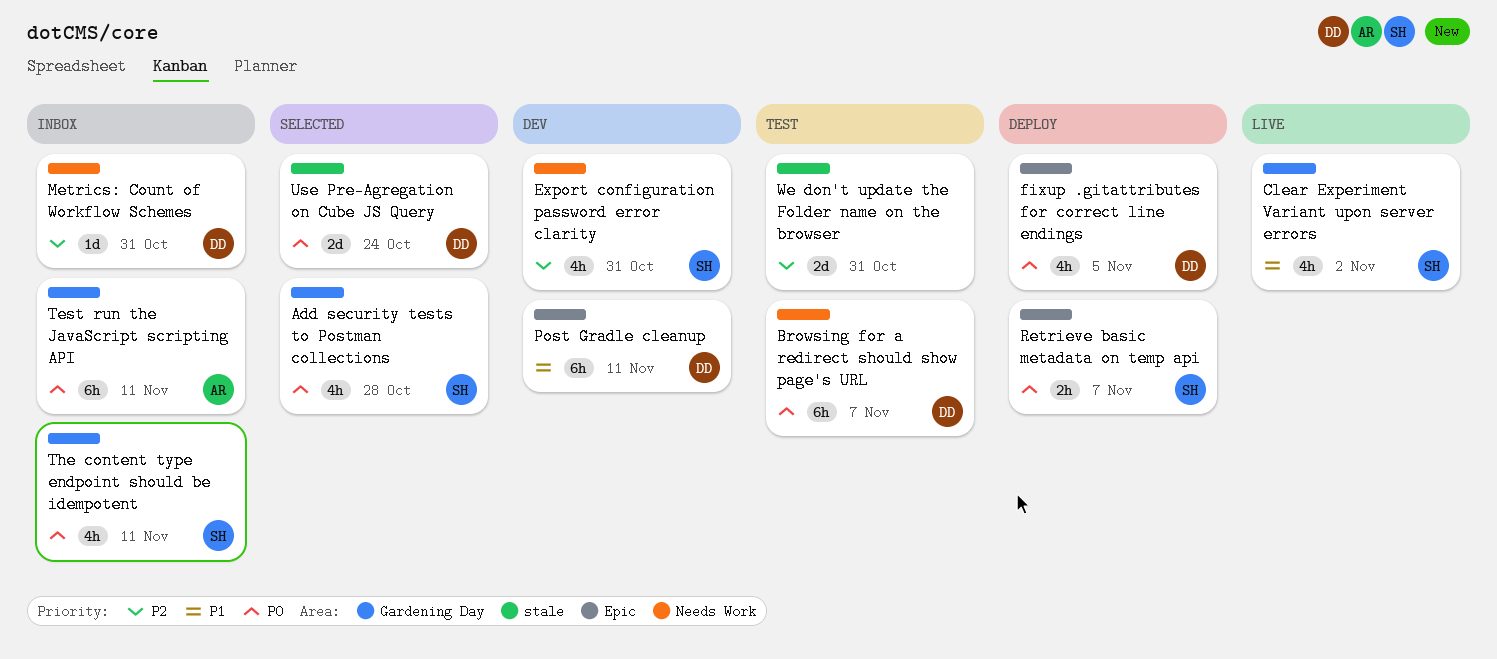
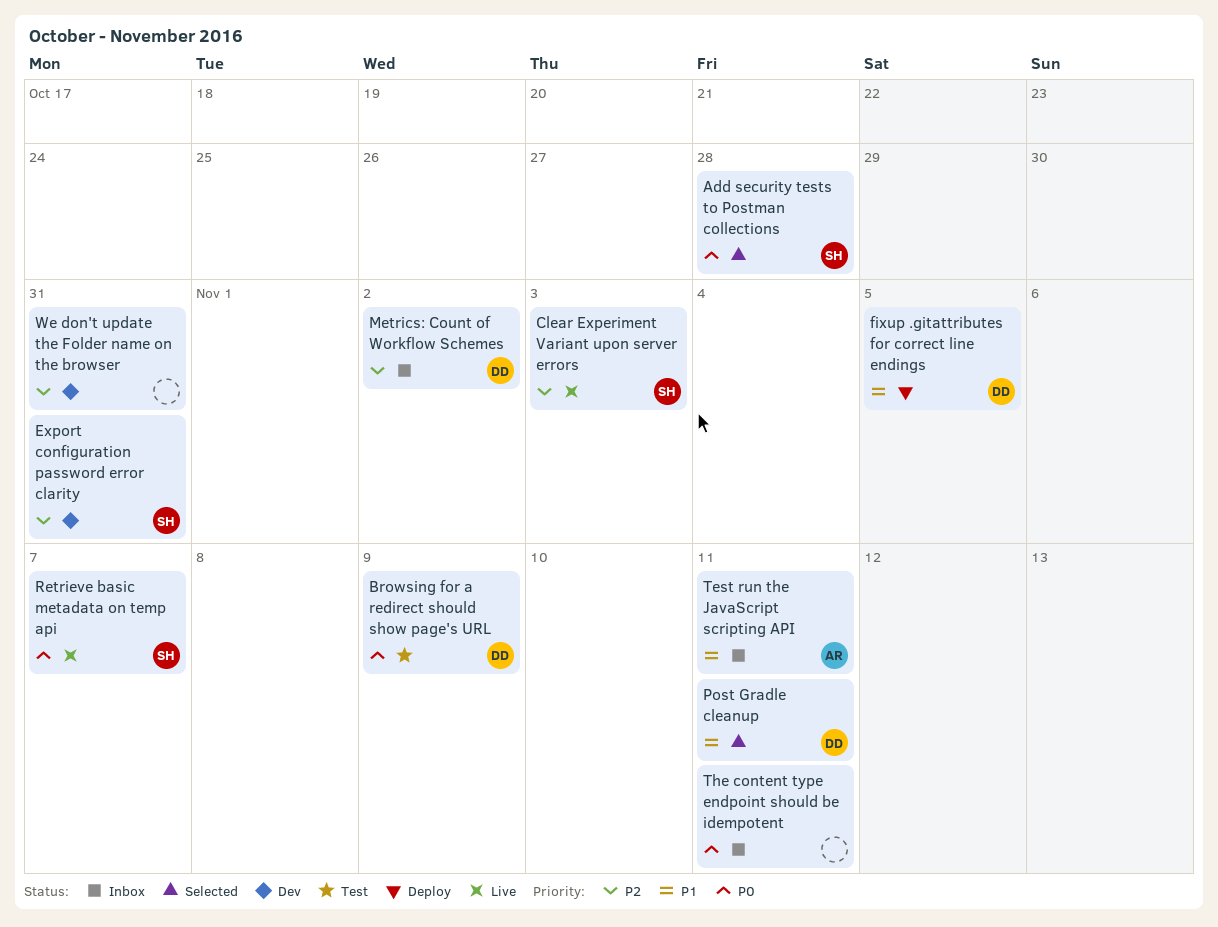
Browsing for a redirect should show page's URL, due: Nov 7 -> Nov 9
Clear Experiment Variant upon server errors, priority: P1 -> P2
Clear Experiment Variant upon server errors, due: Nov 2 -> Nov 3
fixup .gitattributes for correct line endings, priority: P0 -> P1
Metrics: Count of Workflow Schemes, due: Oct 31 -> Nov 2
Post Gradle cleanup, status: Dev -> Selected
Retrieve basic metadata on temp api, status: Deploy -> Live
Test run the JavaScript scripting API, priority: P0 -> P1
The content type endpoint should be idempotent, owner: SH -> none
Use Pre-Agregation on Cube JS Query: present -> none
We don't update the Folder name on the browser, status: Test -> Dev

